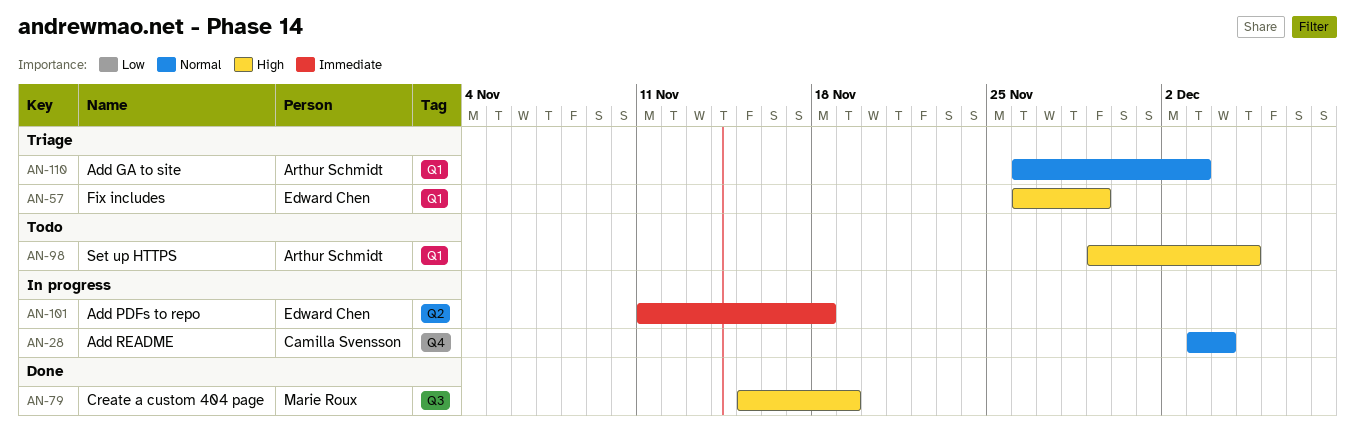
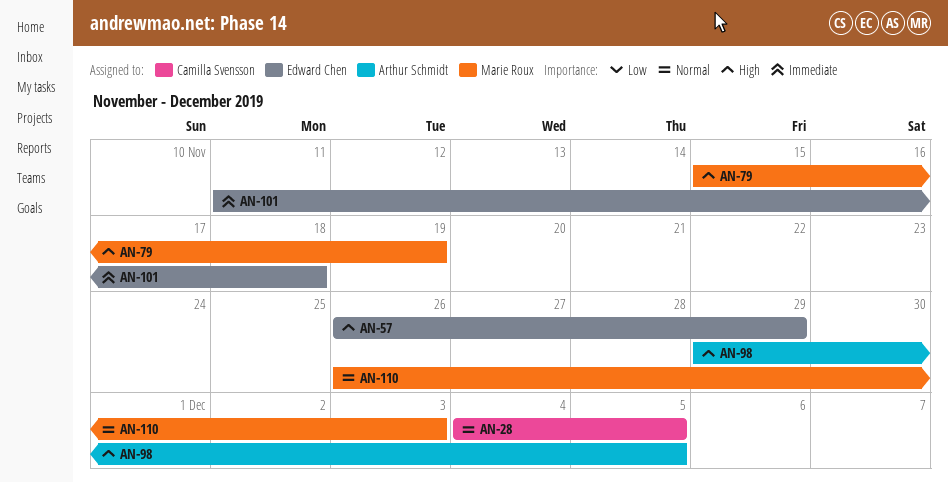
AN-28, start: Dec 3 -> Dec 4
AN-28, due: Dec 4 -> Dec 5
AN-110, owner: Arthur Schmidt -> Marie Roux

